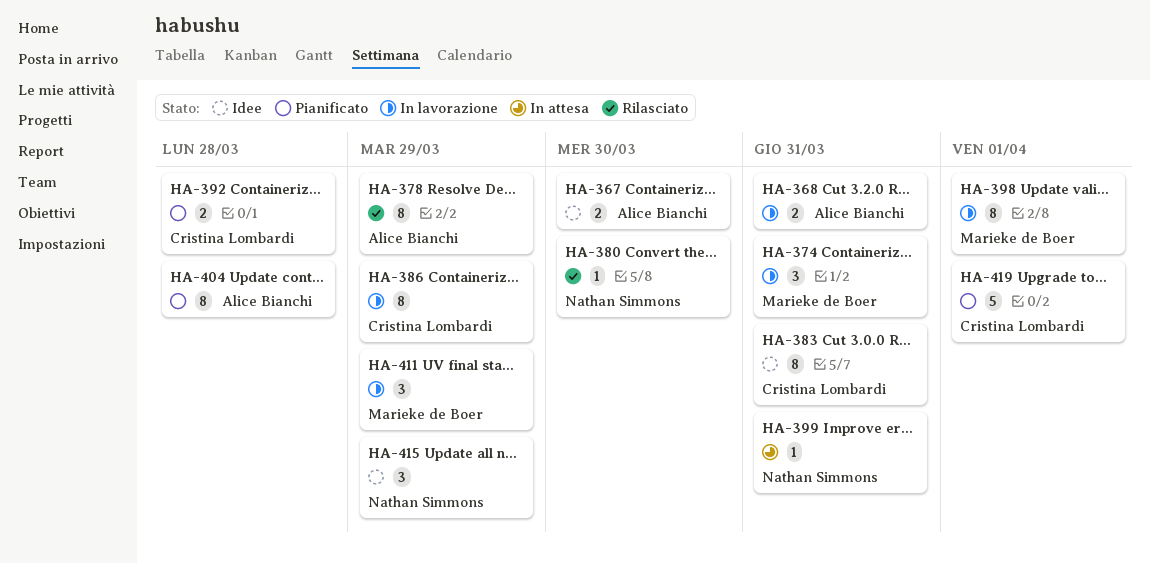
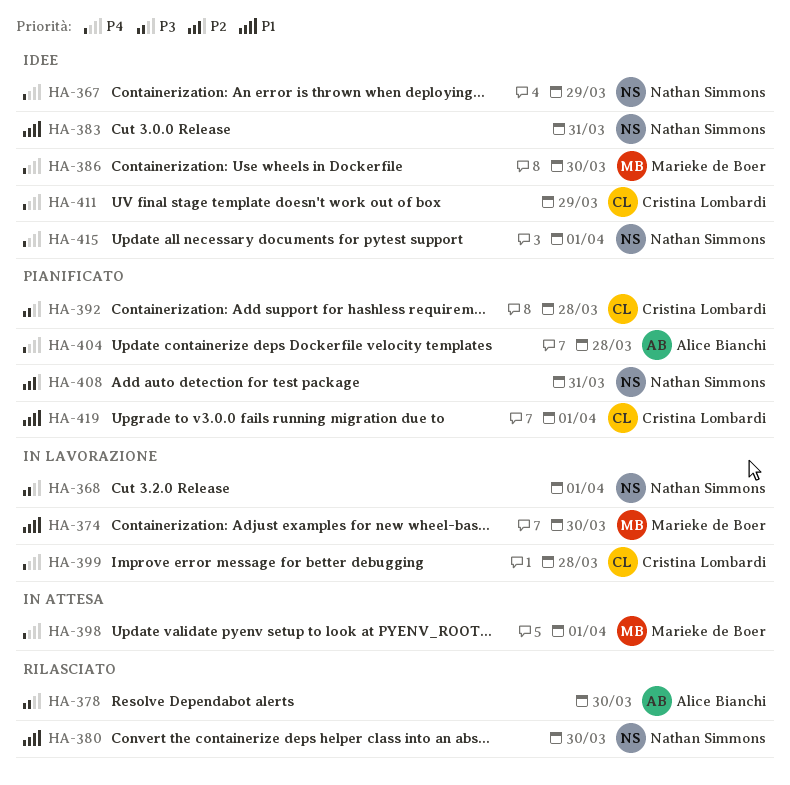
HA-367, owner: Alice Bianchi -> Nathan Simmons
HA-367, due: Mar 30 -> Mar 29
HA-368, owner: Alice Bianchi -> Nathan Simmons
HA-368, due: Mar 31 -> Apr 1
HA-374, due: Mar 31 -> Mar 30
HA-378, due: Mar 29 -> Mar 30
HA-383, owner: Cristina Lombardi -> Nathan Simmons
HA-386, status: In lavorazione -> Idee
HA-386, owner: Cristina Lombardi -> Marieke de Boer
HA-386, due: Mar 29 -> Mar 30
HA-398, status: In lavorazione -> In attesa
HA-399, status: In attesa -> In lavorazione
HA-399, owner: Nathan Simmons -> Cristina Lombardi
HA-399, due: Mar 31 -> Mar 28
HA-408: none -> present
HA-411, status: In lavorazione -> Idee
HA-411, owner: Marieke de Boer -> Cristina Lombardi
HA-415, due: Mar 29 -> Apr 1

